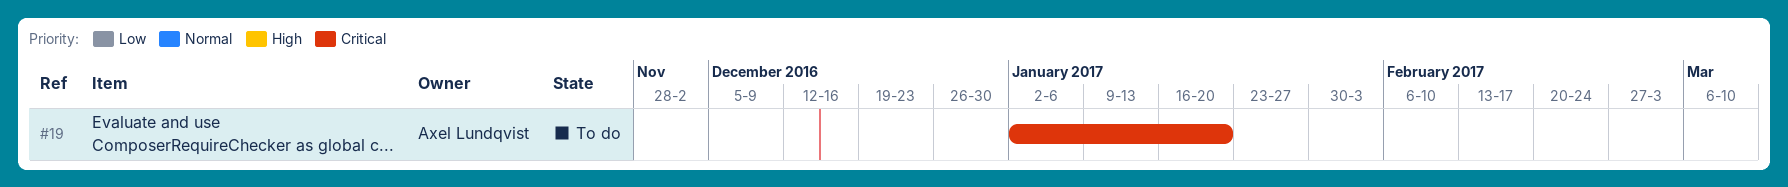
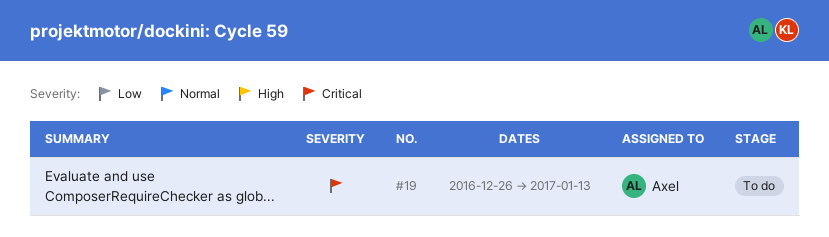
#19, start: Jan 2 -> Dec 26
#19, due: Jan 20 -> Jan 13

